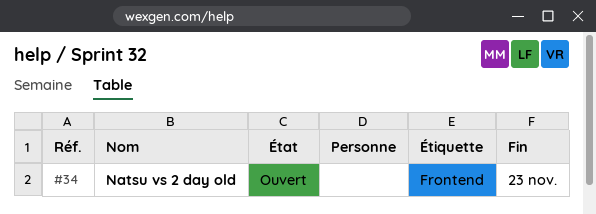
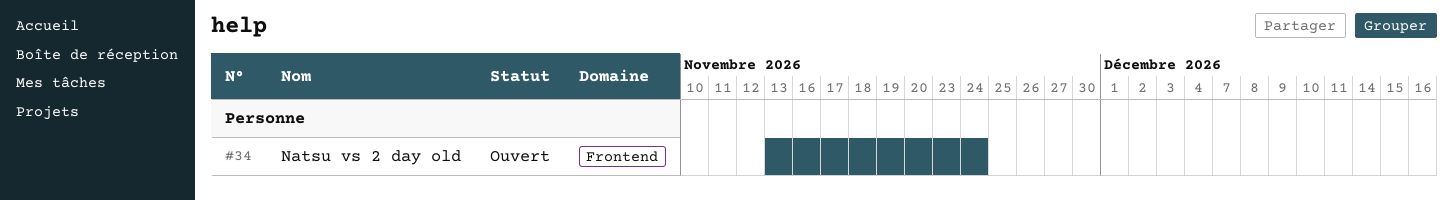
#34, due: Nov 23 -> Nov 24

